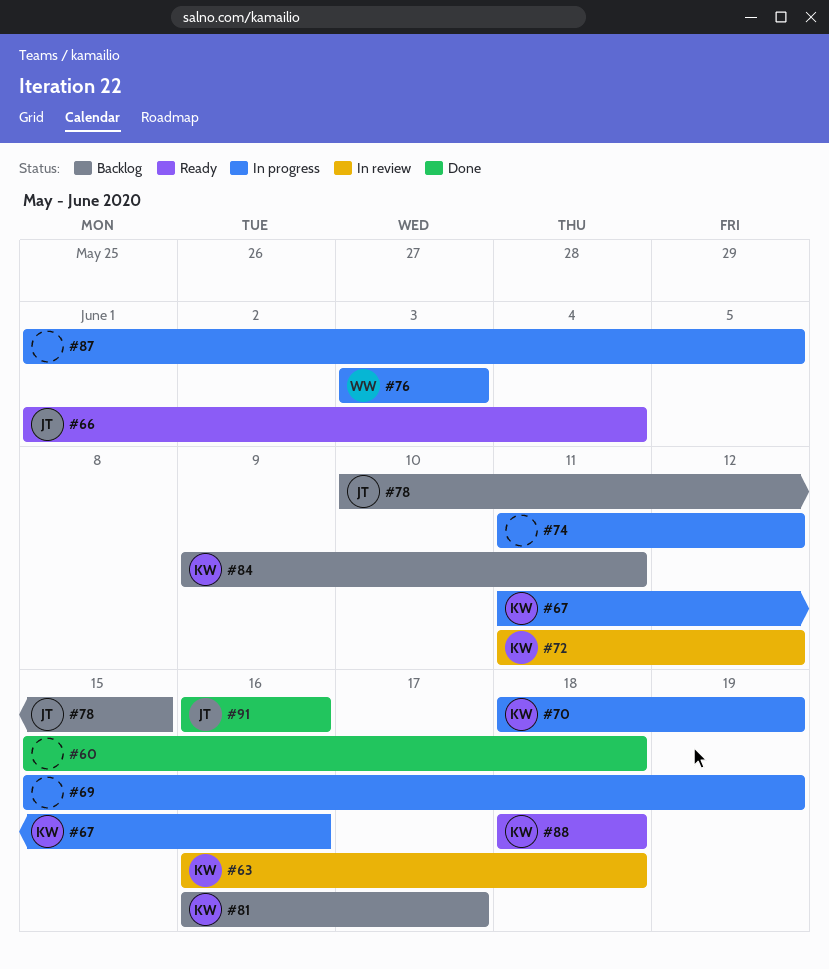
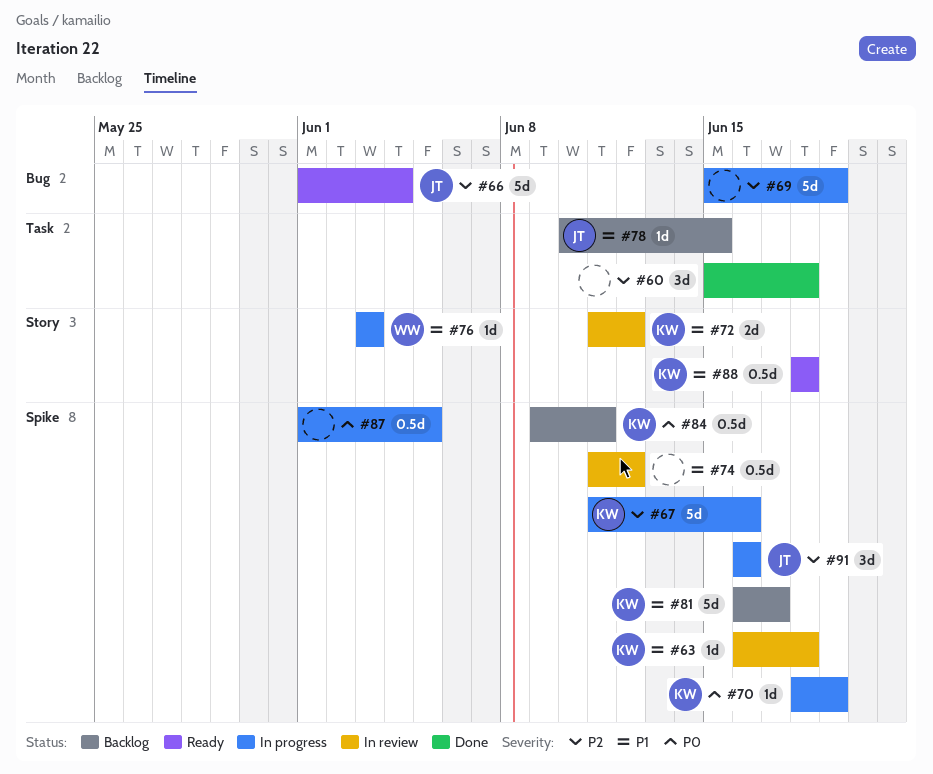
#74, status: In progress -> In review
#91, status: Done -> In progress

